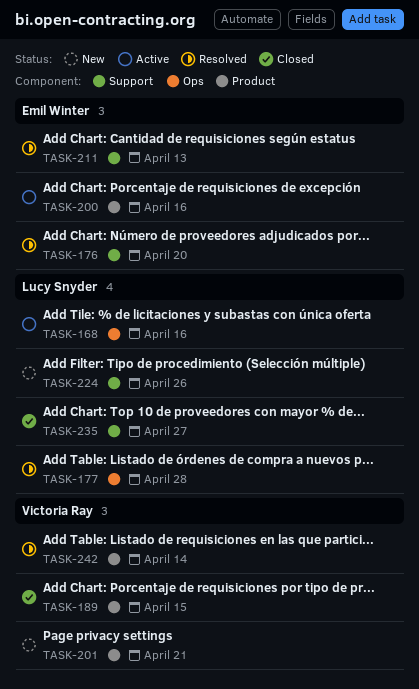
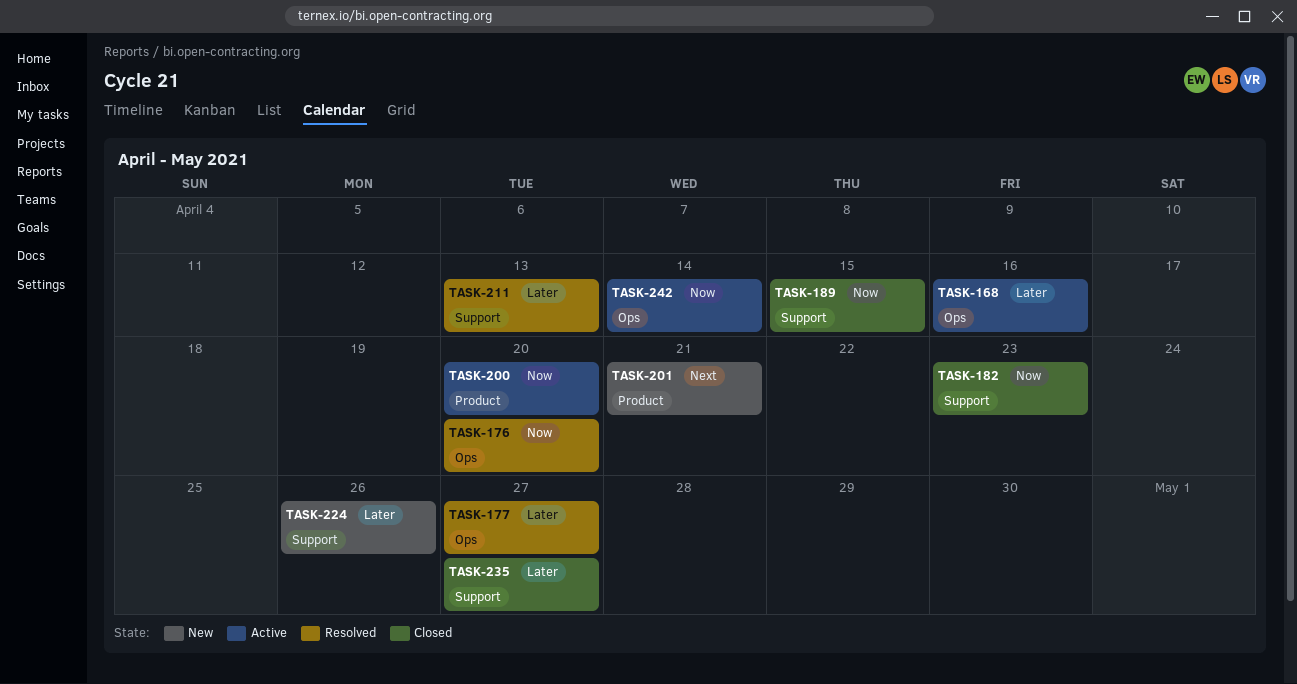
TASK-176, label: Support -> Ops
TASK-177, due: Apr 28 -> Apr 27
TASK-182: none -> present
TASK-189, label: Product -> Support
TASK-200, due: Apr 16 -> Apr 20
TASK-242, status: Resolved -> Active
TASK-242, label: Product -> Ops

